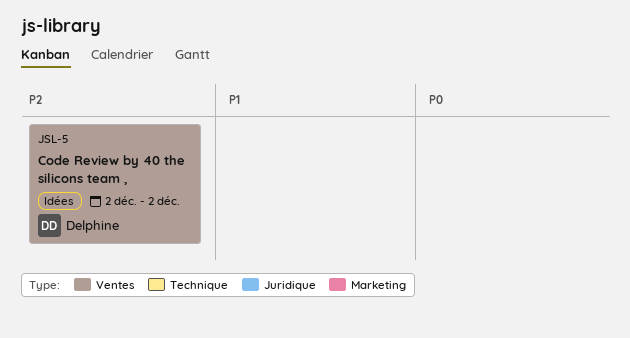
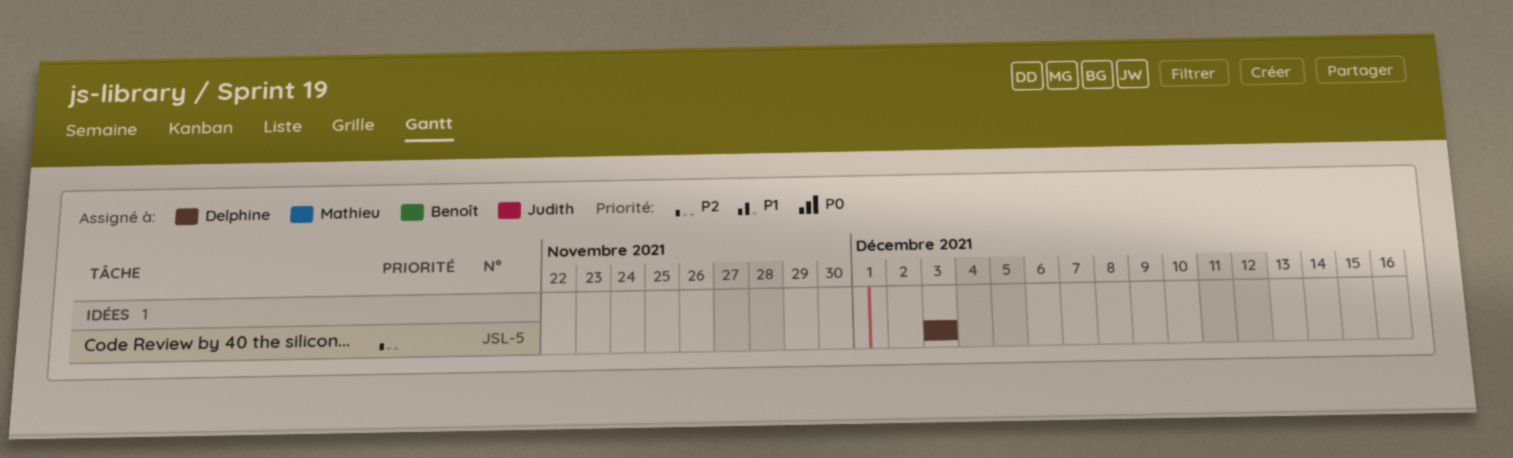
JSL-5, start: Dec 2 -> Dec 3
JSL-5, due: Dec 2 -> Dec 3

